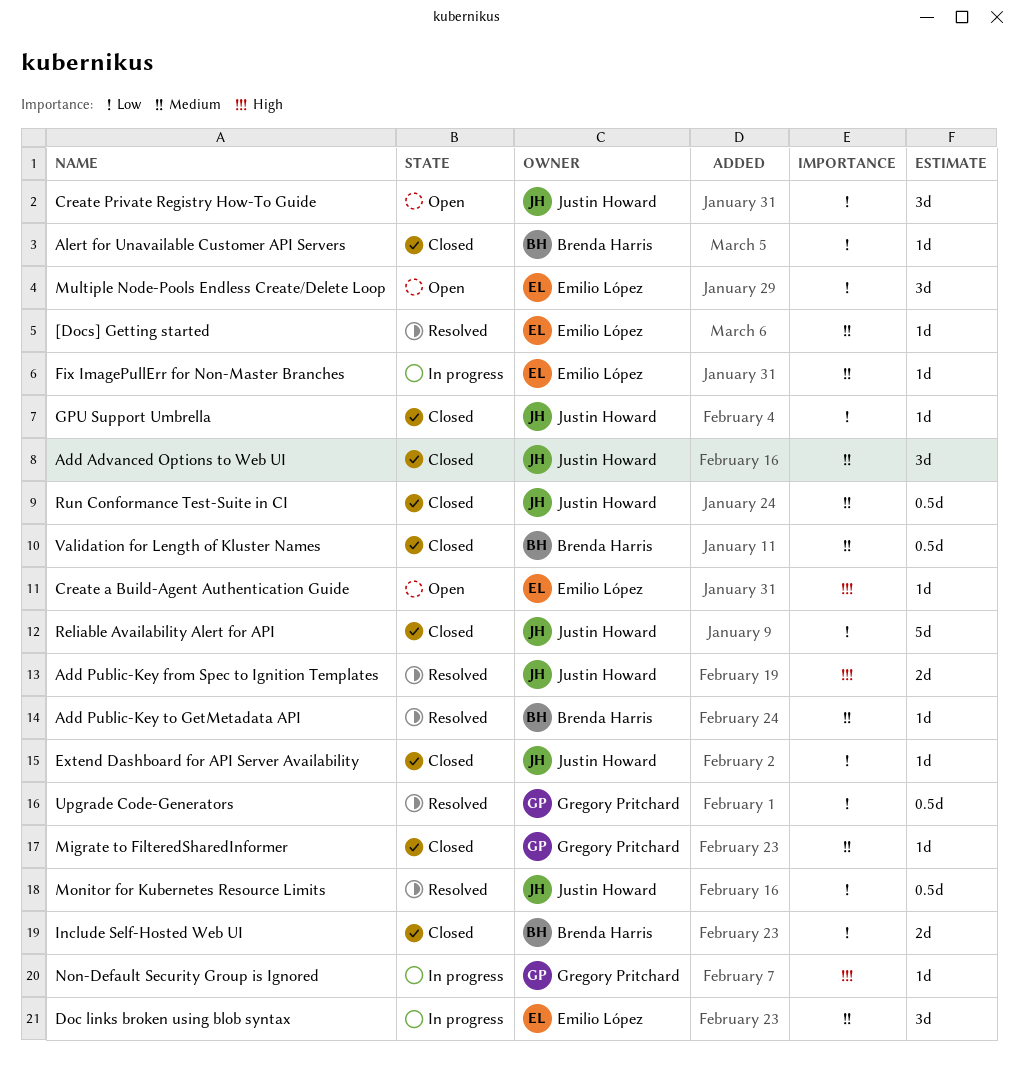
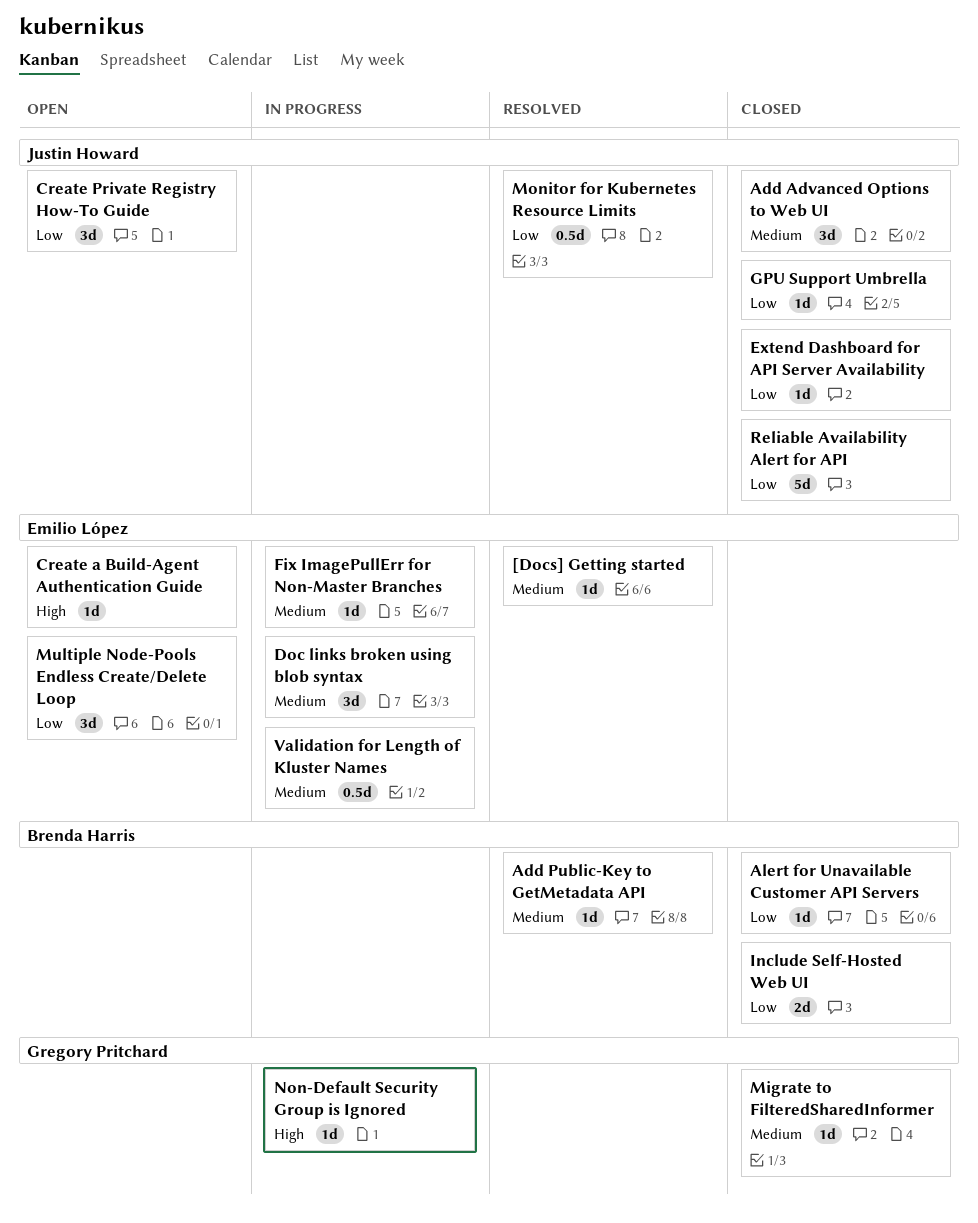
Add Public-Key from Spec to Ignition Templates: present -> none
Run Conformance Test-Suite in CI: present -> none
Upgrade Code-Generators: present -> none
Validation for Length of Kluster Names, status: Closed -> In progress
Validation for Length of Kluster Names, owner: Brenda Harris -> Emilio López

